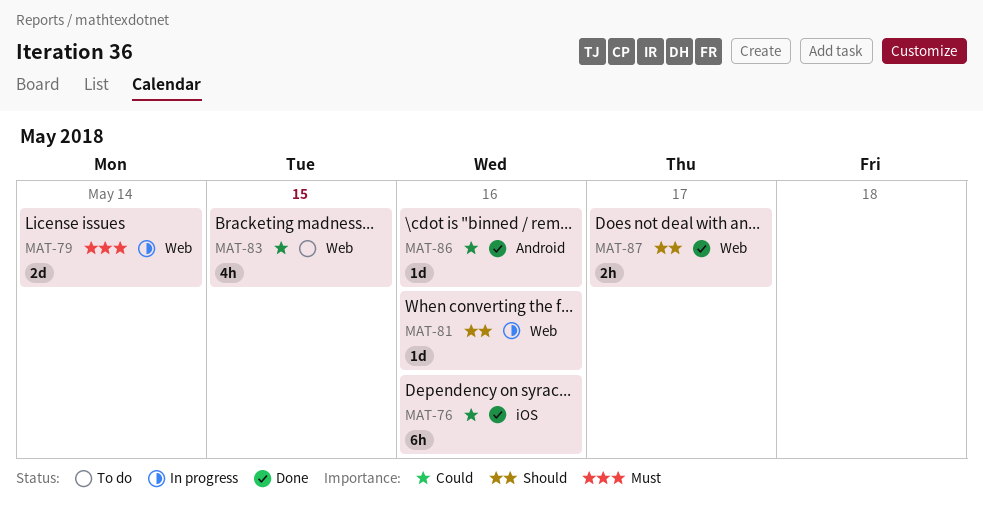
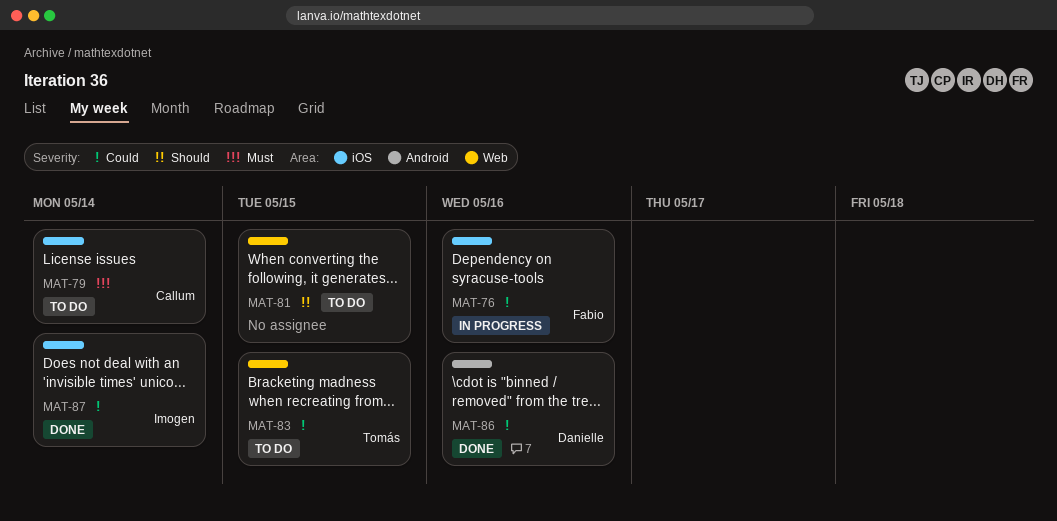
MAT-76, status: Done -> In progress
MAT-79, status: In progress -> To do
MAT-79, label: Web -> iOS
MAT-81, status: In progress -> To do
MAT-81, due: May 16 -> May 15
MAT-87, priority: Should -> Could
MAT-87, label: Web -> iOS
MAT-87, due: May 17 -> May 14

